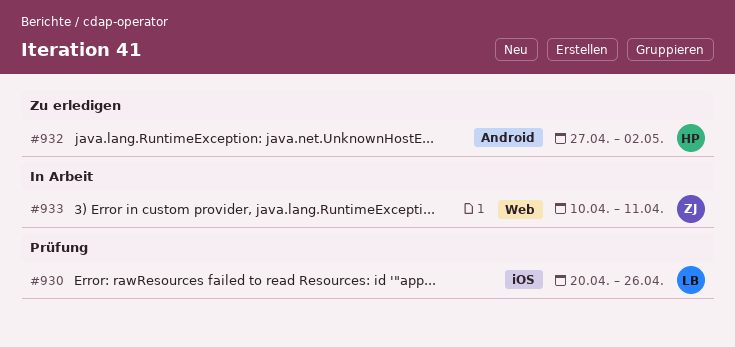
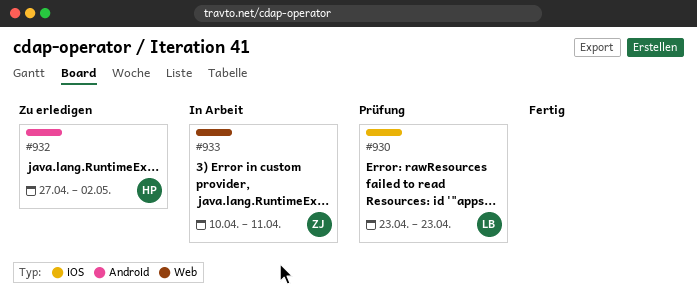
#930, start: Apr 20 -> Apr 23
#930, due: Apr 26 -> Apr 23

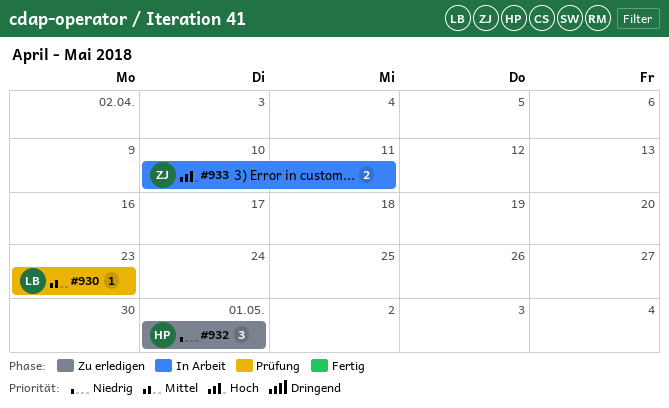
#932, start: Apr 27 -> May 1
#932, due: May 2 -> May 1

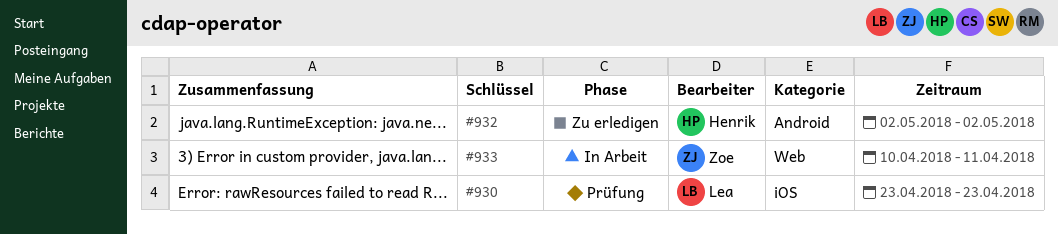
#932, start: May 1 -> May 2
#932, due: May 1 -> May 2

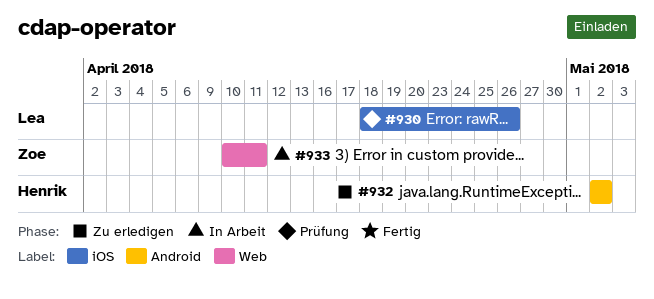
#930, start: Apr 23 -> Apr 18
#930, due: Apr 23 -> Apr 26

